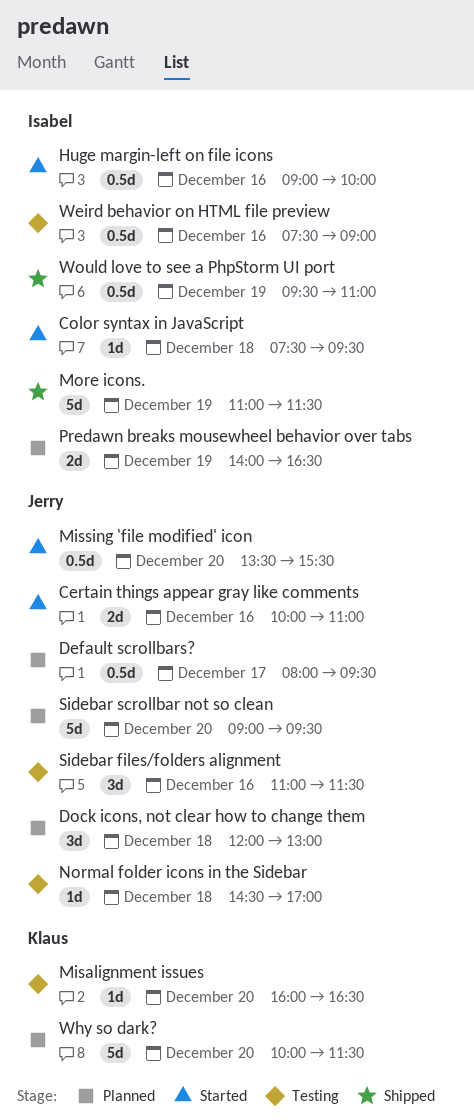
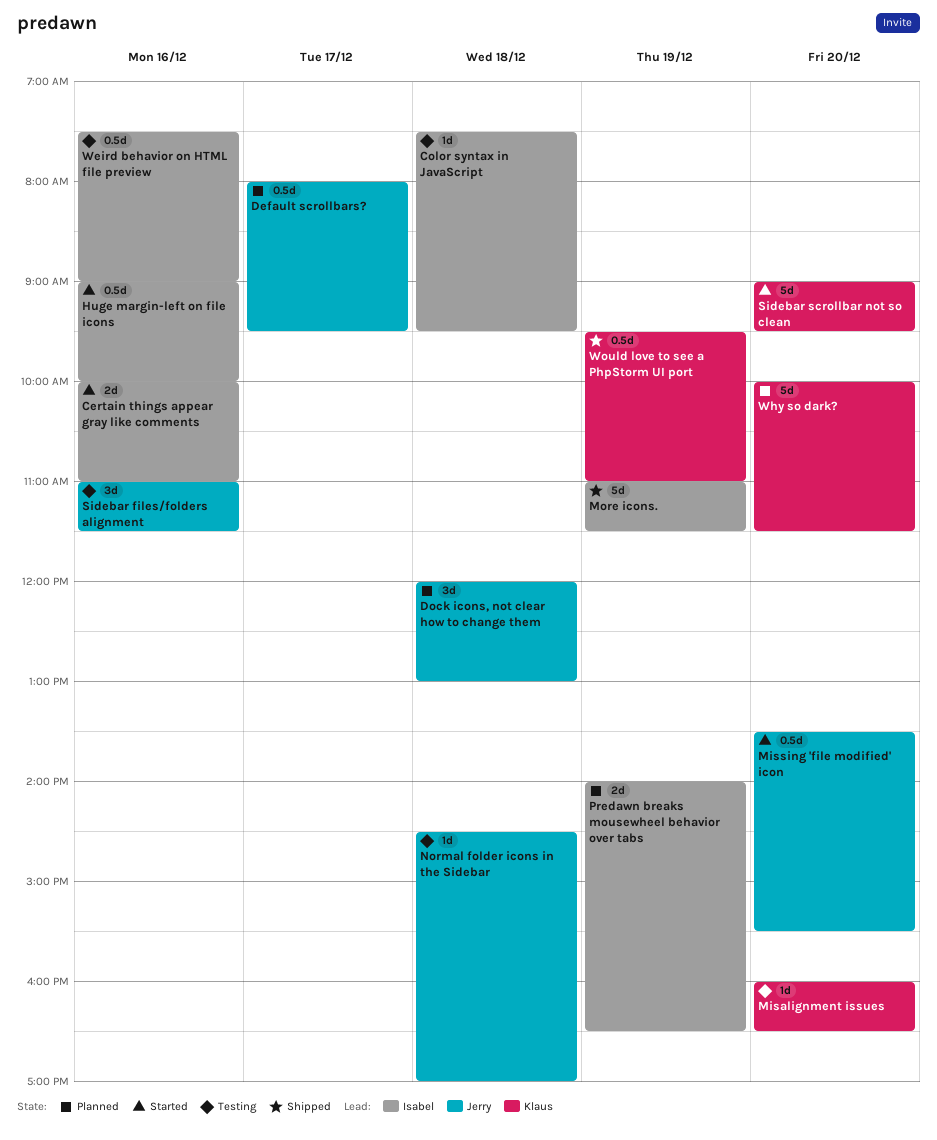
Certain things appear gray like comments, owner: Jerry -> Isabel
Color syntax in JavaScript, status: Started -> Testing
Sidebar scrollbar not so clean, status: Planned -> Started
Sidebar scrollbar not so clean, owner: Jerry -> Klaus
Would love to see a PhpStorm UI port, owner: Isabel -> Klaus

